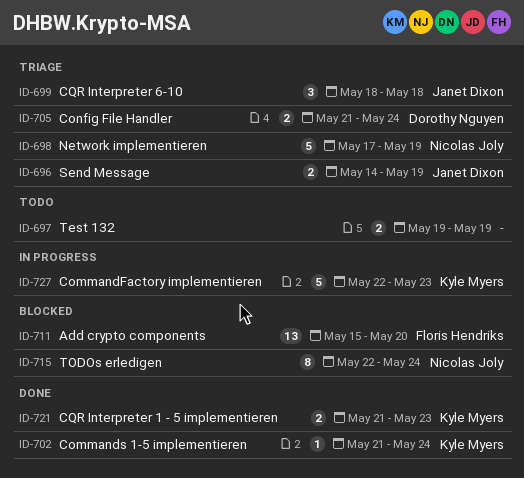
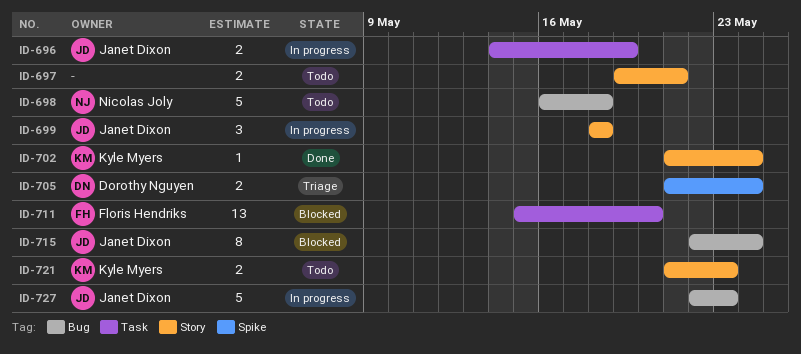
ID-696, status: Triage -> In progress
ID-697, due: May 19 -> May 21
ID-698, status: Triage -> Todo
ID-698, start: May 17 -> May 16
ID-698, due: May 19 -> May 18
ID-699, status: Triage -> In progress
ID-715, owner: Nicolas Joly -> Janet Dixon
ID-721, status: Done -> Todo
ID-727, owner: Kyle Myers -> Janet Dixon

